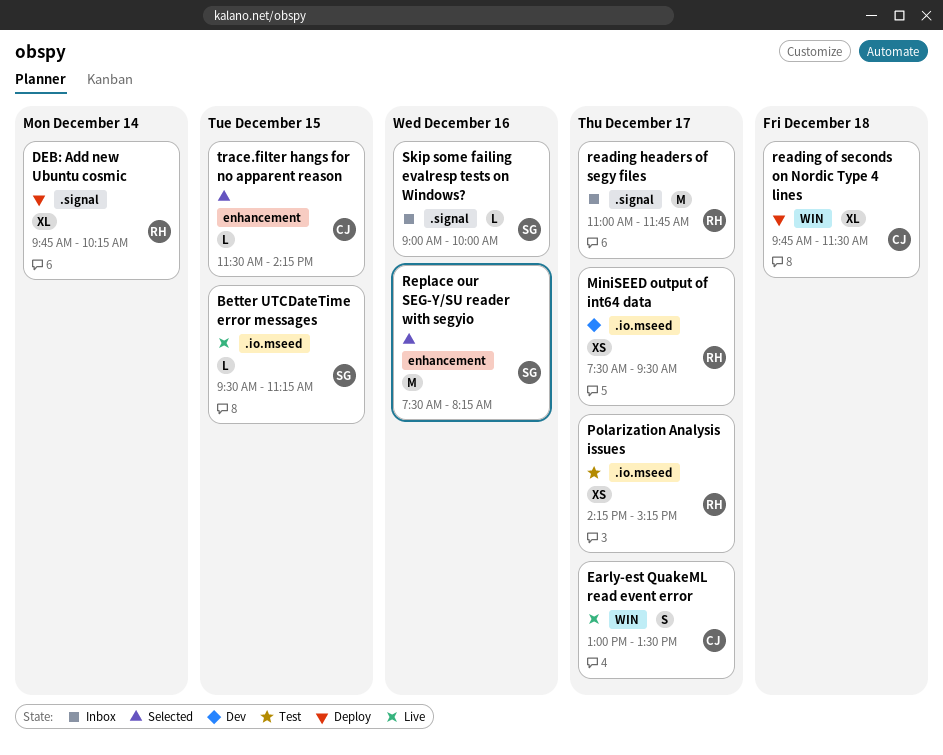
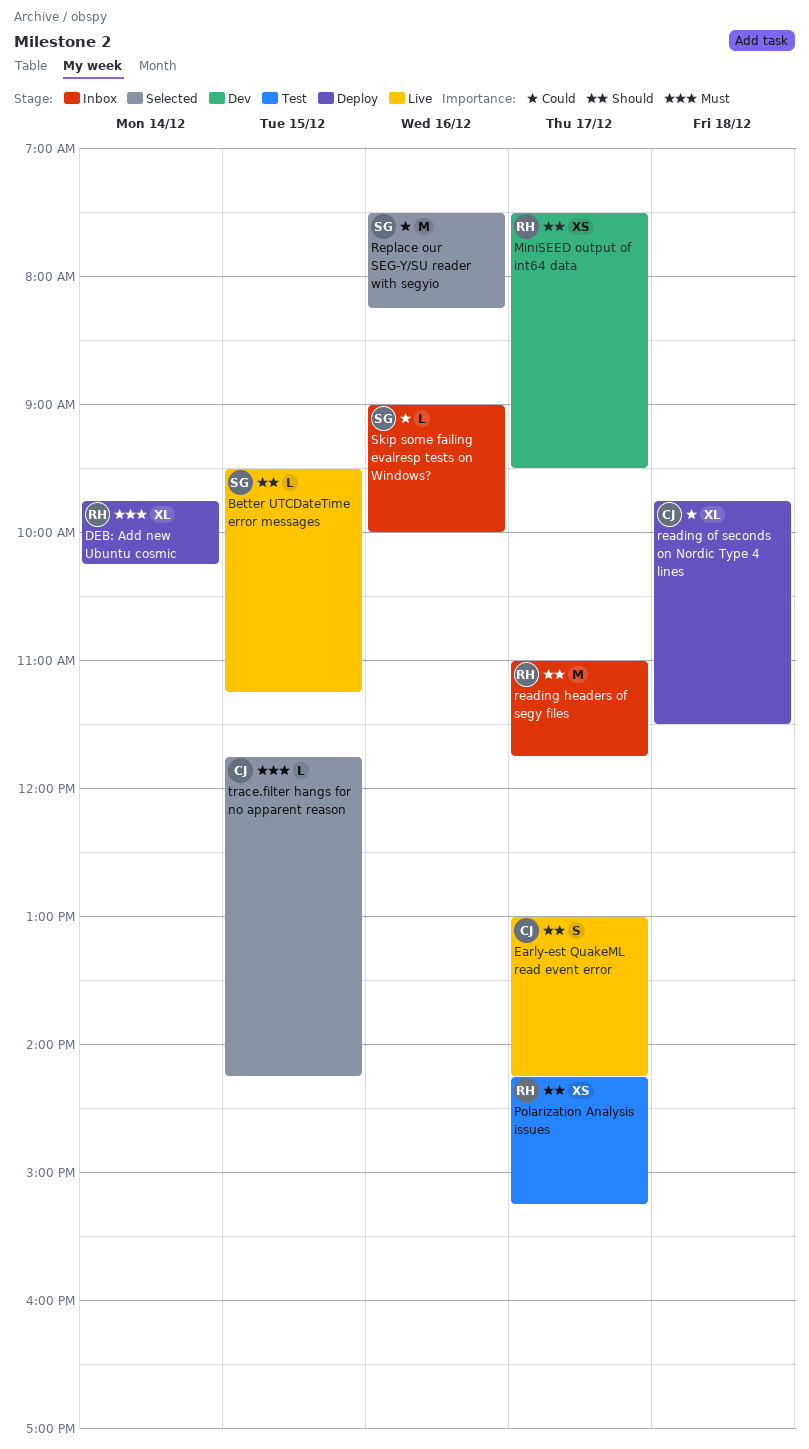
Early-est QuakeML read event error, ends: 13:30 -> 14:15
trace.filter hangs for no apparent reason, begins: 11:30 -> 11:45

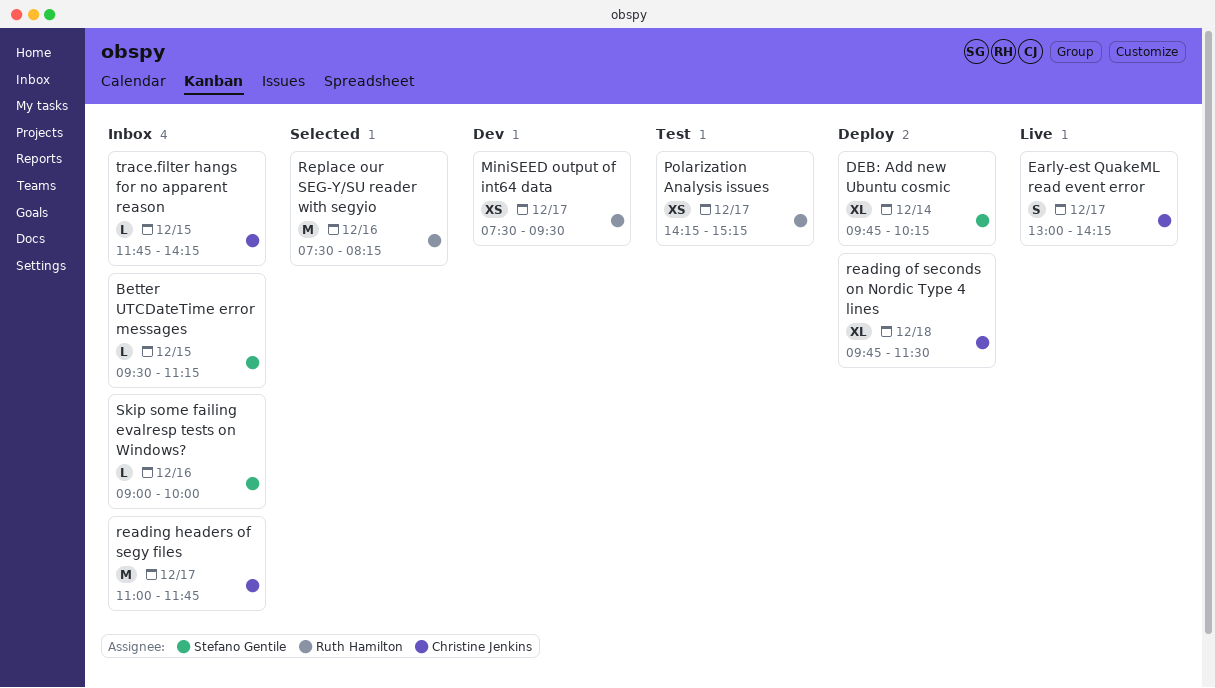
Better UTCDateTime error messages, status: Live -> Inbox
DEB: Add new Ubuntu cosmic, owner: Ruth Hamilton -> Stefano Gentile
reading headers of segy files, owner: Ruth Hamilton -> Christine Jenkins
Replace our SEG-Y/SU reader with segyio, owner: Stefano Gentile -> Ruth Hamilton
trace.filter hangs for no apparent reason, status: Selected -> Inbox

